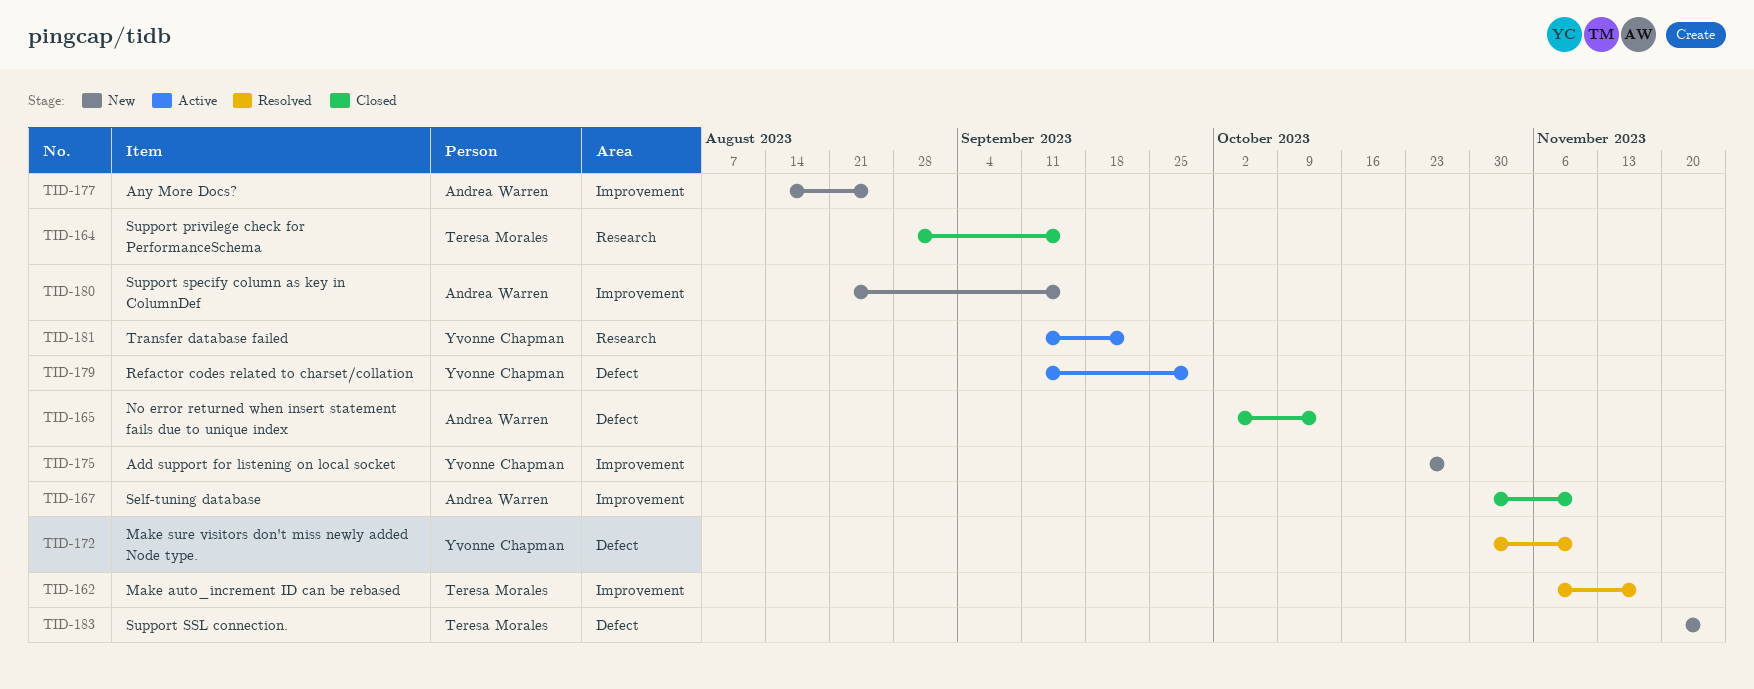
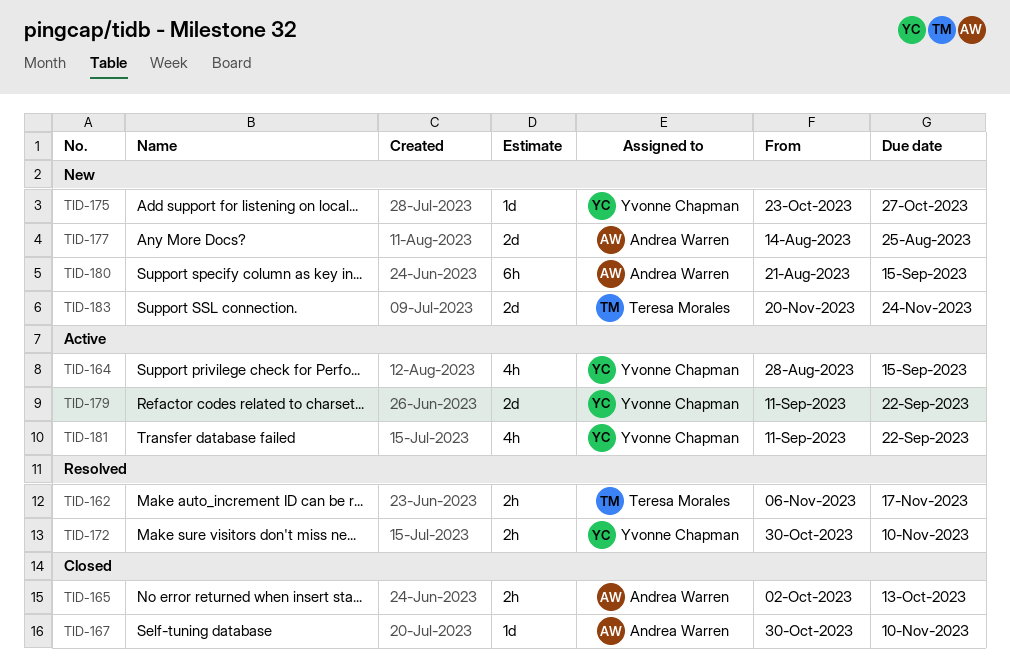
TID-164, status: Closed -> Active
TID-164, owner: Teresa Morales -> Yvonne Chapman
TID-179, due: Sep 29 -> Sep 22

